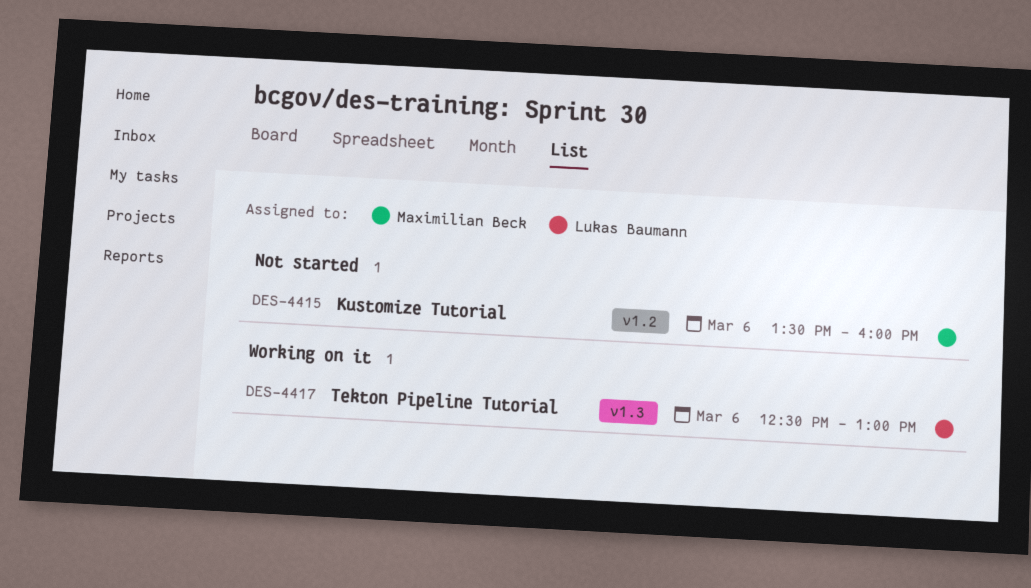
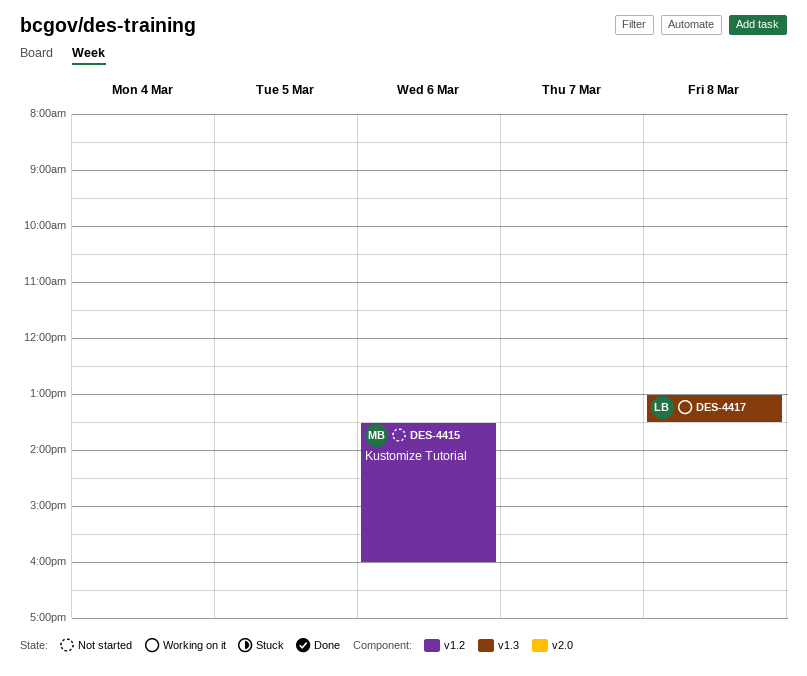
DES-4417, day: Mar 6 -> Mar 8
DES-4417, begins: 12:30 -> 13:00
DES-4417, ends: 13:00 -> 13:30

